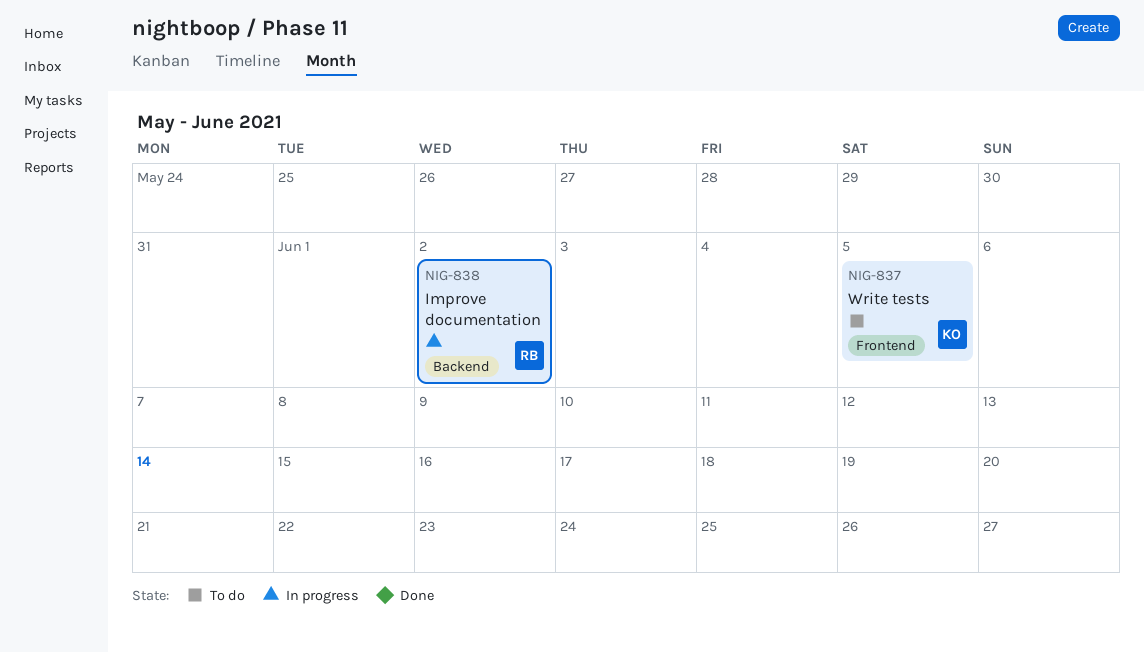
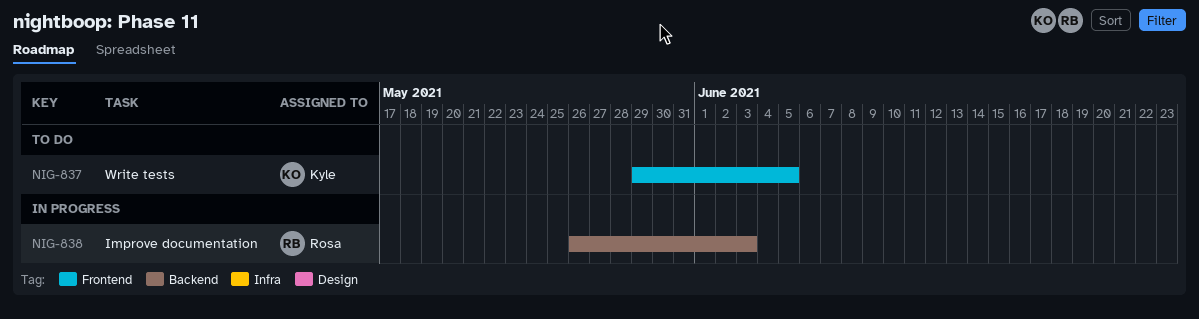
NIG-838, due: Jun 2 -> Jun 3

